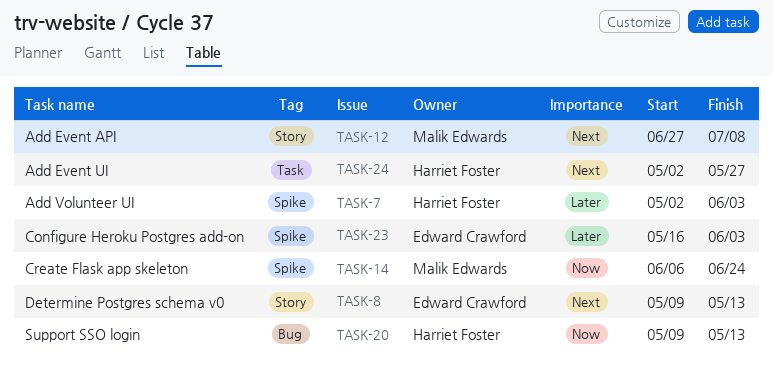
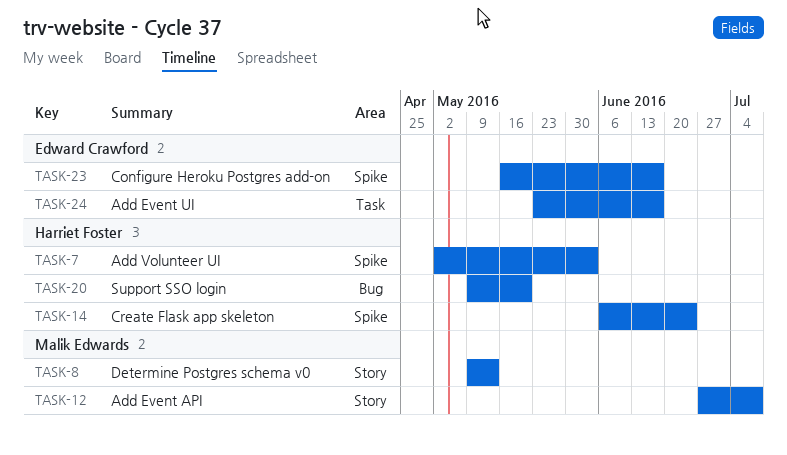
TASK-8, owner: Edward Crawford -> Malik Edwards
TASK-14, owner: Malik Edwards -> Harriet Foster
TASK-20, due: May 13 -> May 20
TASK-23, due: Jun 3 -> Jun 17
TASK-24, owner: Harriet Foster -> Edward Crawford
TASK-24, start: May 2 -> May 23
TASK-24, due: May 27 -> Jun 17

